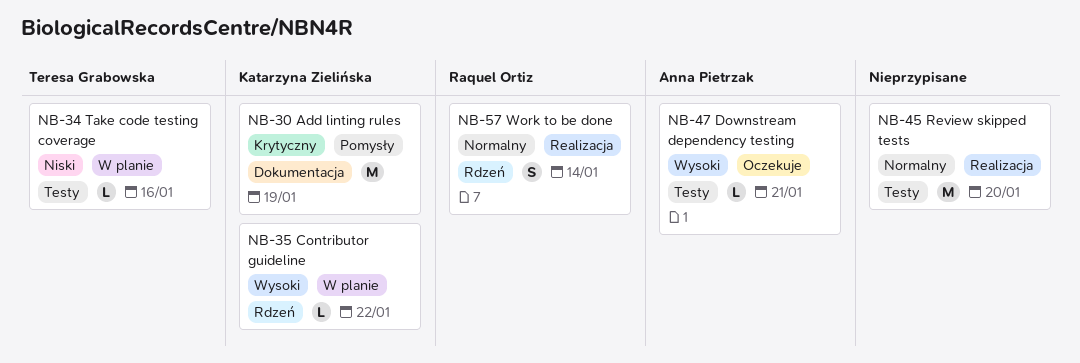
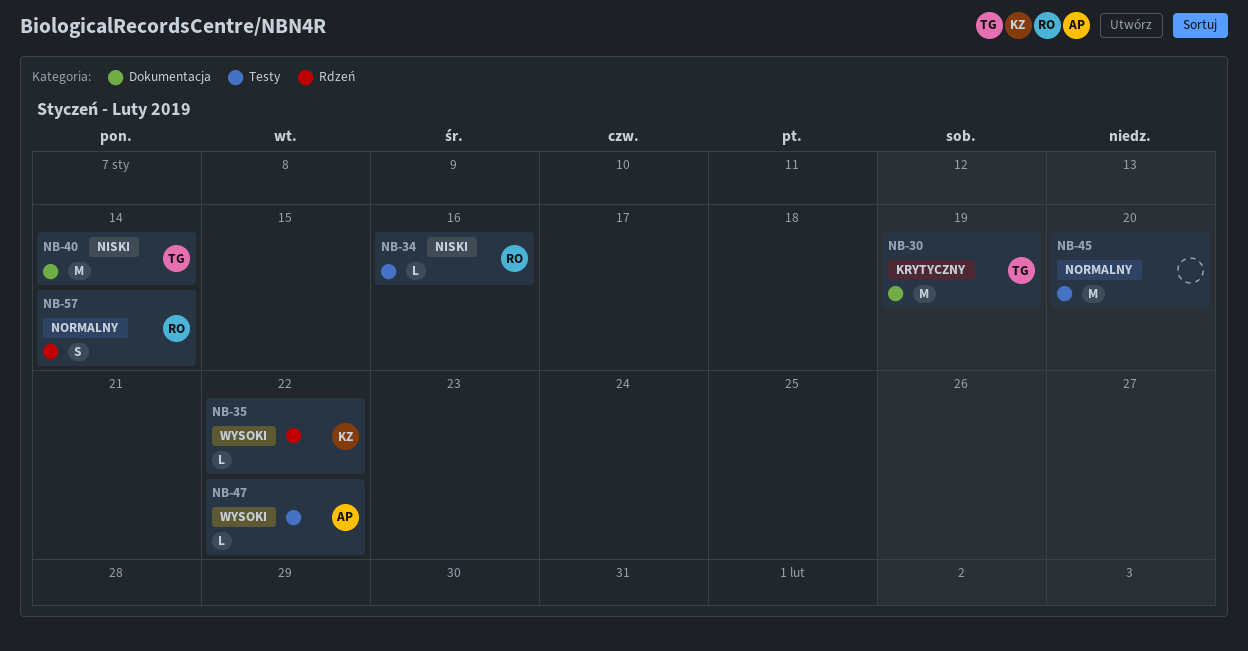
NB-30, owner: Katarzyna Zielińska -> Teresa Grabowska
NB-34, owner: Teresa Grabowska -> Raquel Ortiz
NB-40: none -> present
NB-47, due: Jan 21 -> Jan 22

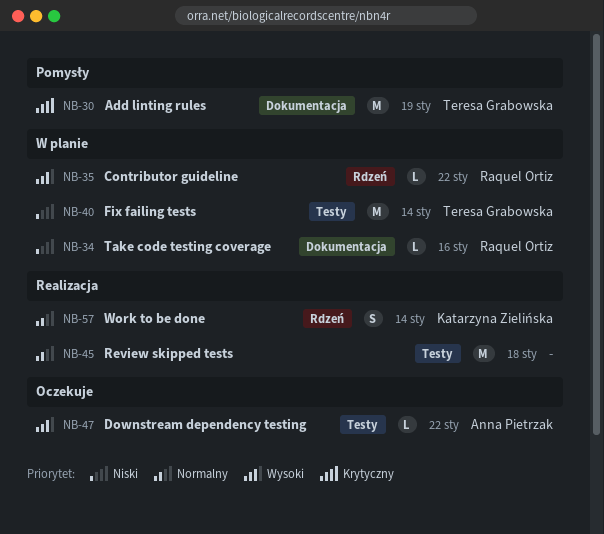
NB-34, label: Testy -> Dokumentacja
NB-35, owner: Katarzyna Zielińska -> Raquel Ortiz
NB-40, label: Dokumentacja -> Testy
NB-45, due: Jan 20 -> Jan 18
NB-57, owner: Raquel Ortiz -> Katarzyna Zielińska

